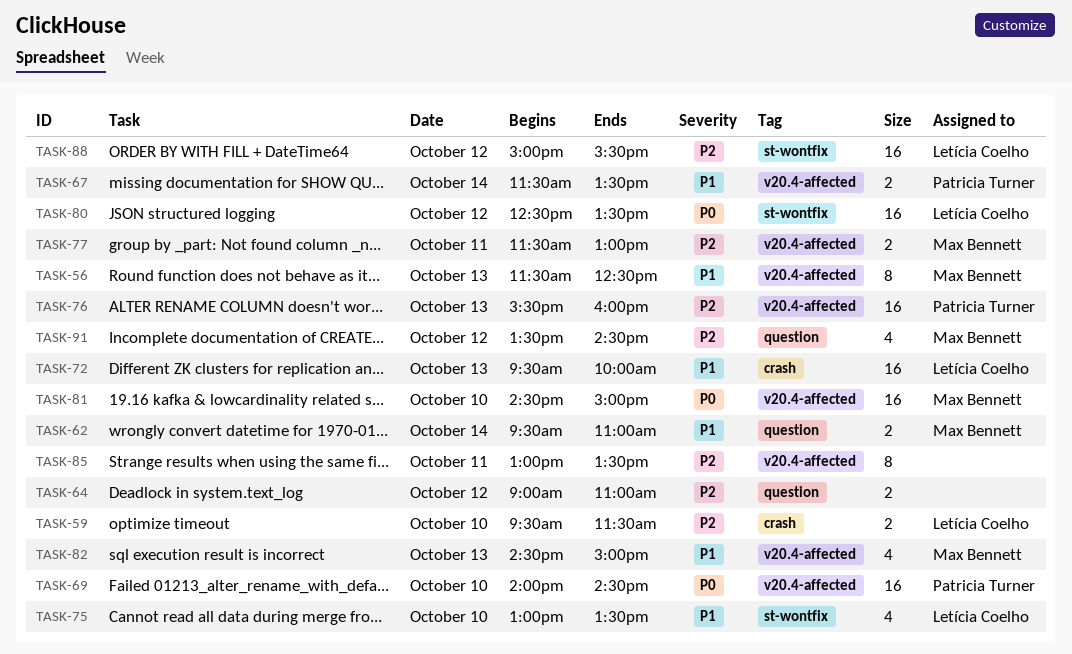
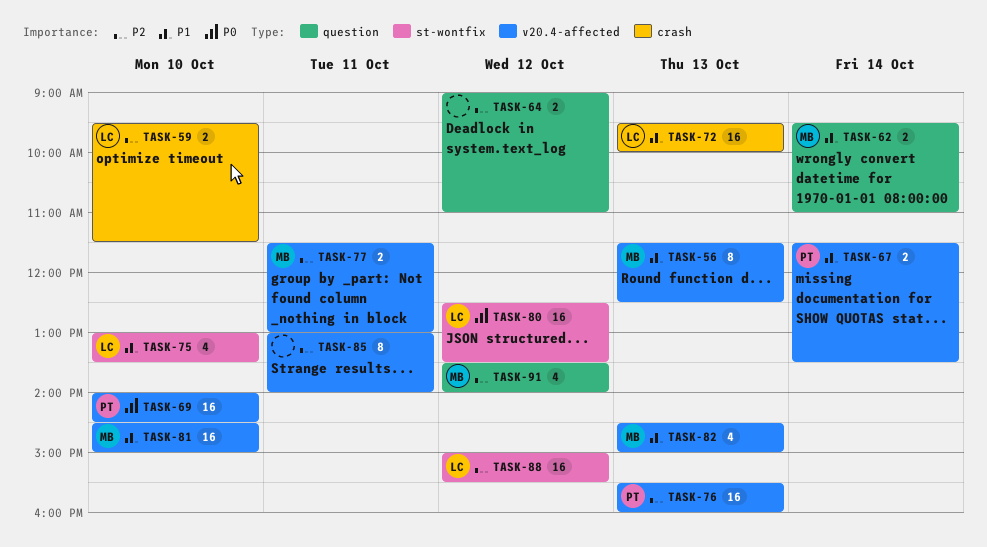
TASK-81, priority: P0 -> P1
TASK-85, ends: 13:30 -> 14:00
TASK-91, ends: 14:30 -> 14:00

